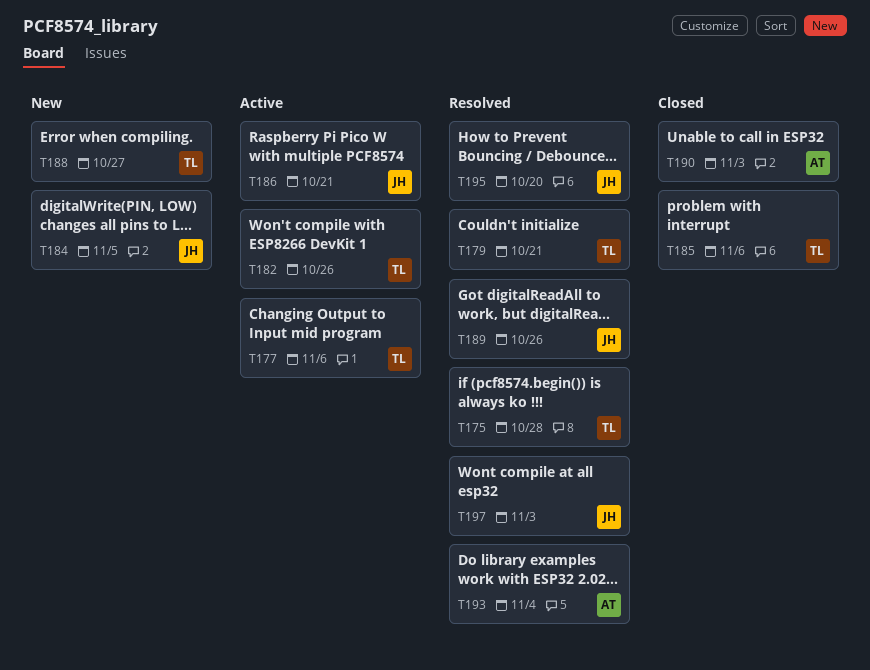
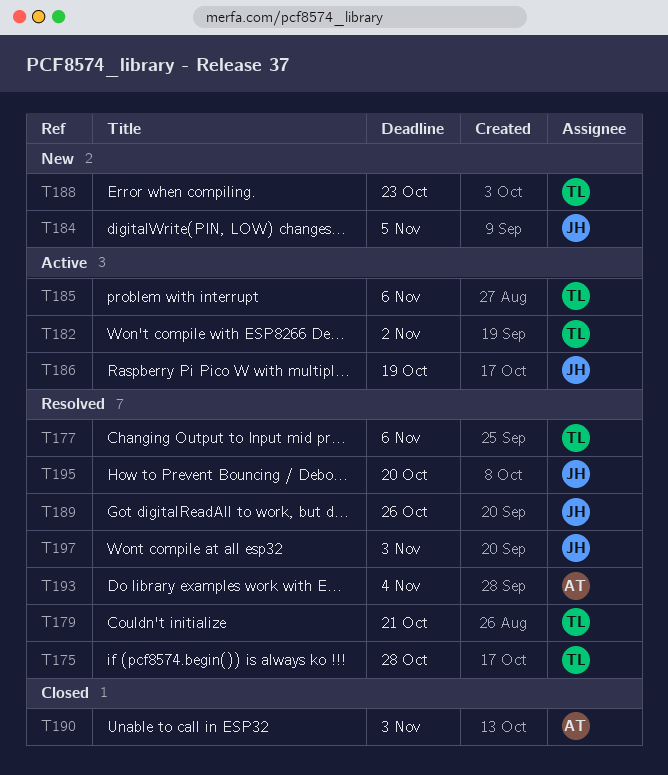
T177, status: Active -> Resolved
T182, due: Oct 26 -> Nov 2
T185, status: Closed -> Active
T186, due: Oct 21 -> Oct 19
T188, due: Oct 27 -> Oct 23

